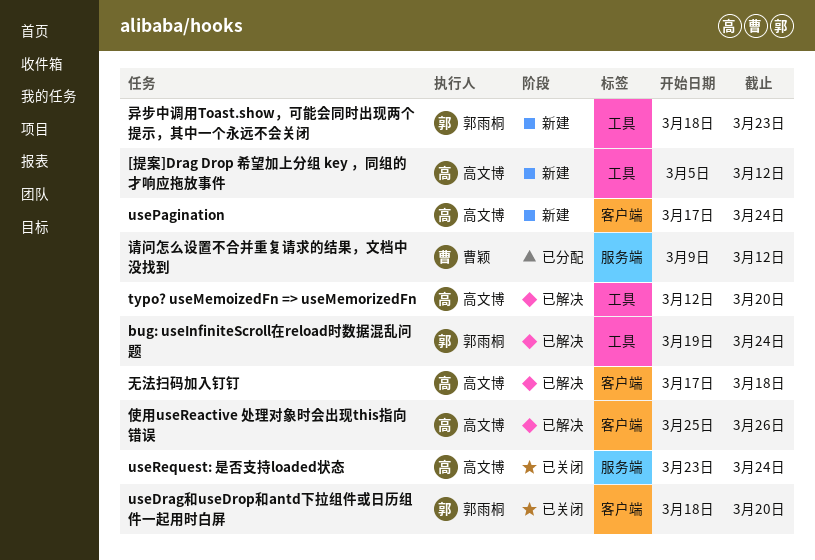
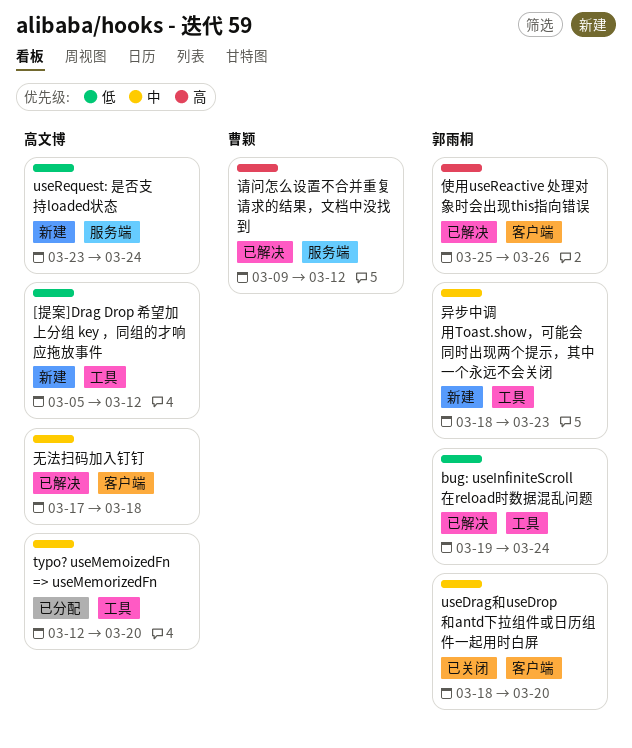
typo? useMemoizedFn => useMemorizedFn, status: 已解决 -> 已分配
usePagination: present -> none
useRequest: 是否支持loaded状态, status: 已关闭 -> 新建
使用useReactive 处理对象时会出现this指向错误, owner: 高文博 -> 郭雨桐
请问怎么设置不合并重复请求的结果，文档中没找到, status: 已分配 -> 已解决

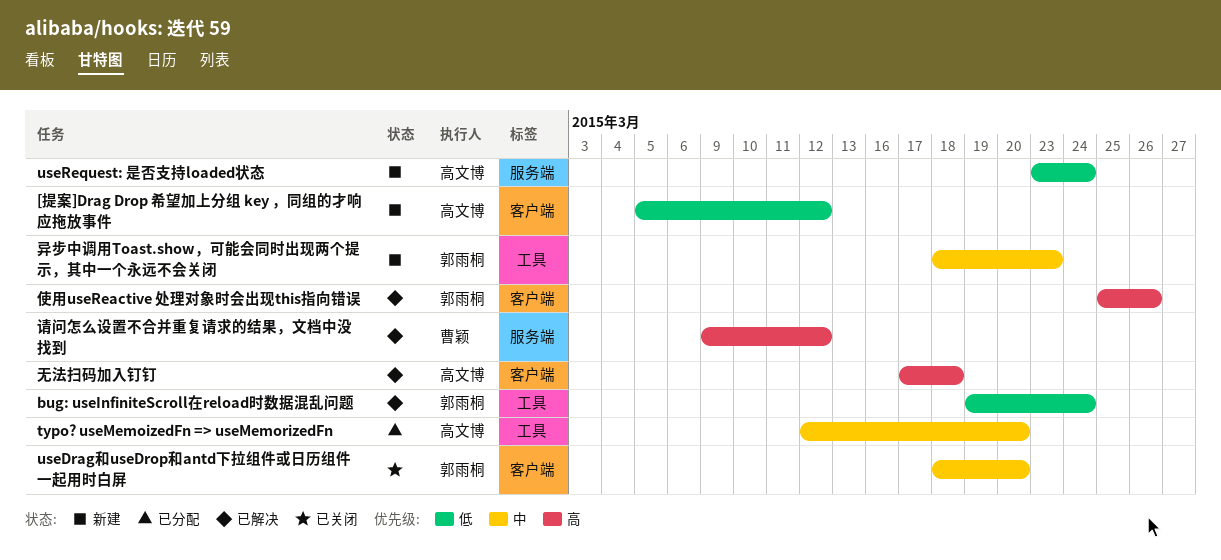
[提案]Drag Drop 希望加上分组 key ，同组的才响应拖放事件, label: 工具 -> 客户端
无法扫码加入钉钉, priority: 中 -> 高

